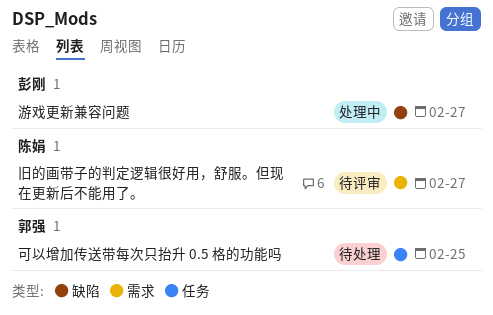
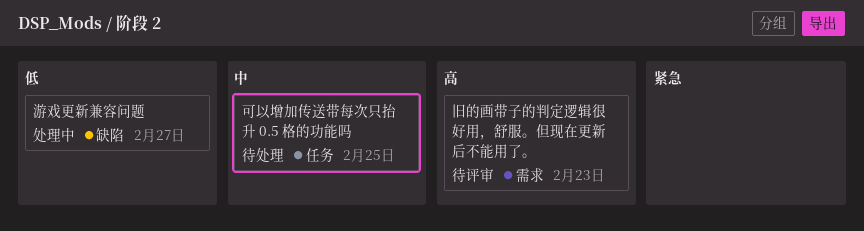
旧的画带子的判定逻辑很好用，舒服。但现在更新后不能用了。, due: Feb 27 -> Feb 23

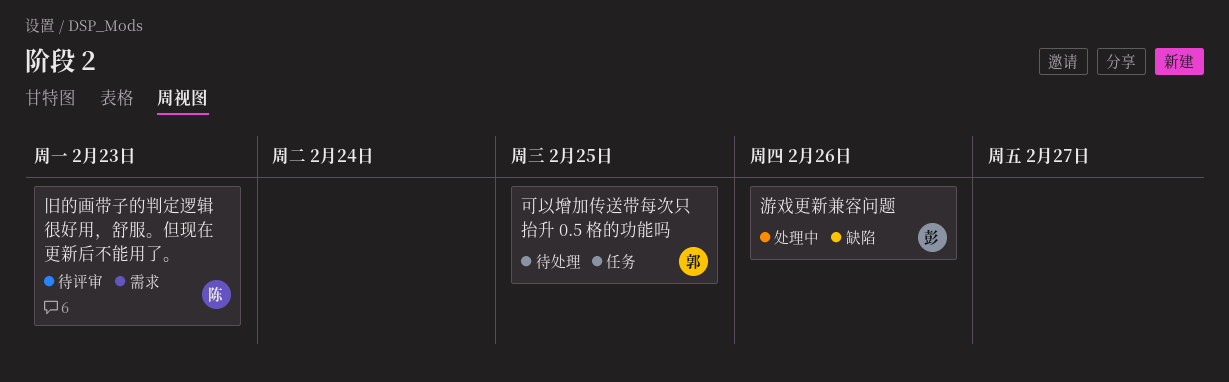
游戏更新兼容问题, due: Feb 27 -> Feb 26

